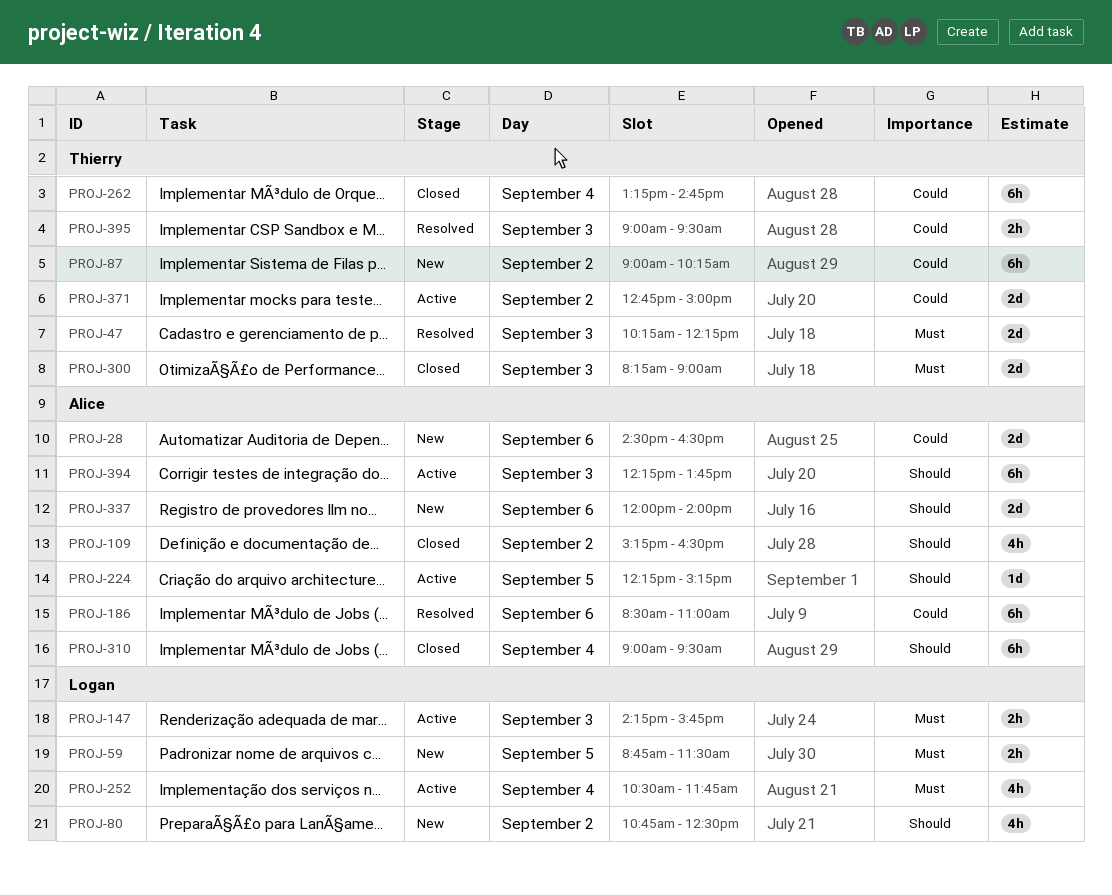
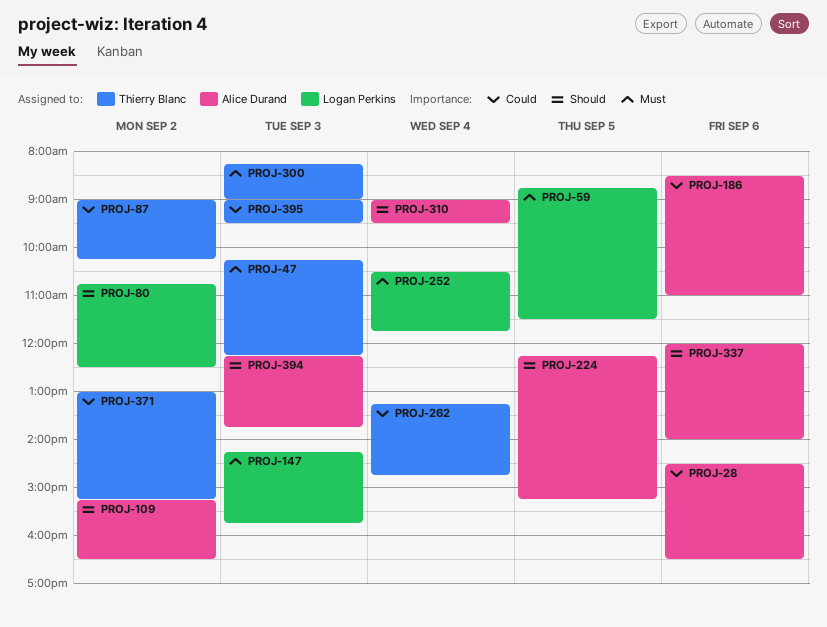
PROJ-371, begins: 12:45 -> 13:00
PROJ-371, ends: 15:00 -> 15:15

